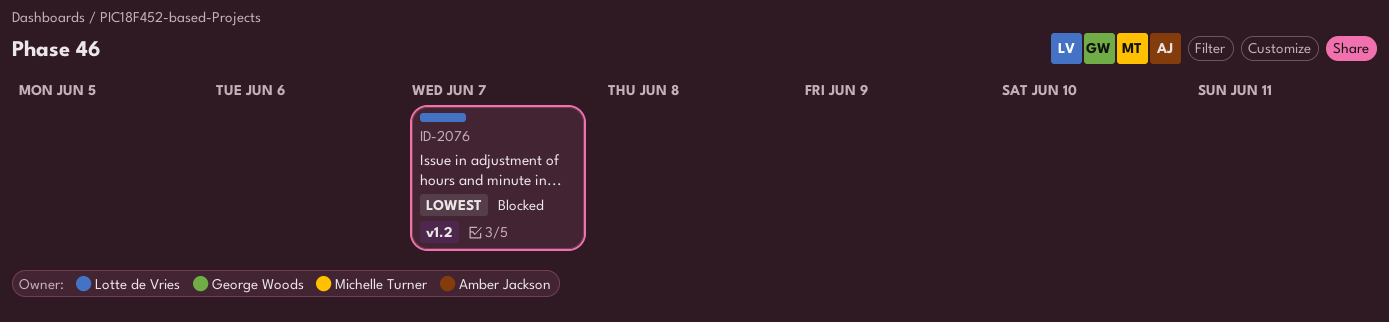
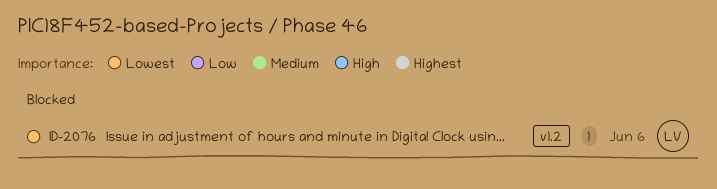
ID-2076, due: Jun 7 -> Jun 6

